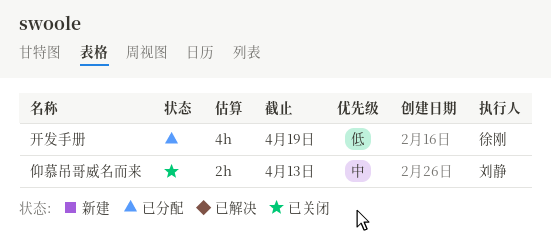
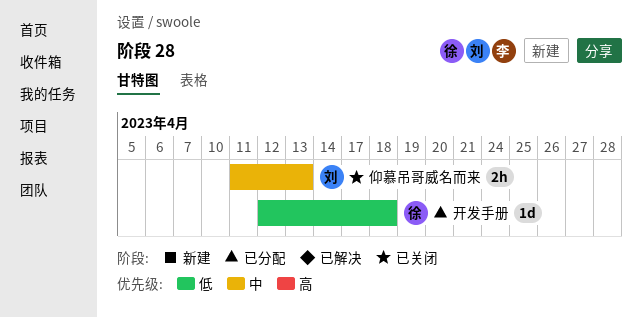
开发手册, estimate: 4h -> 1d
开发手册, due: Apr 19 -> Apr 18

